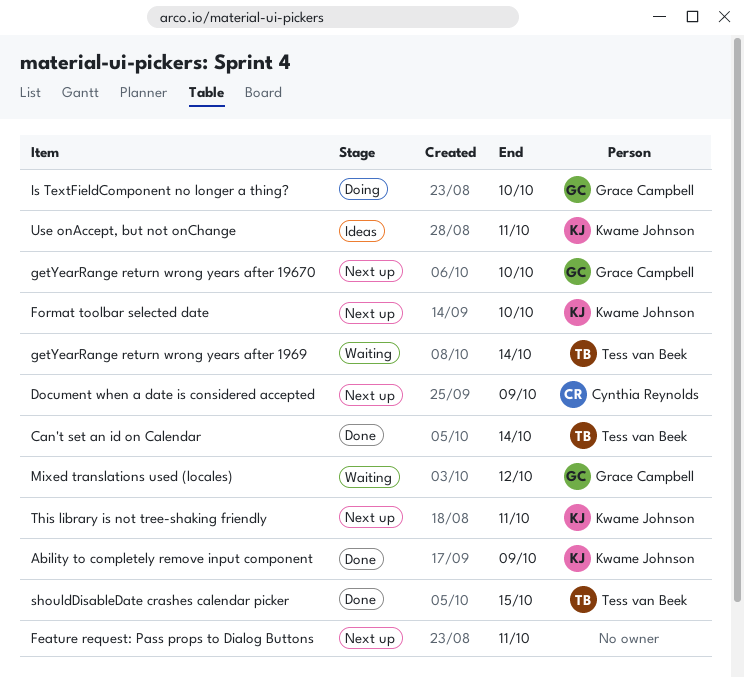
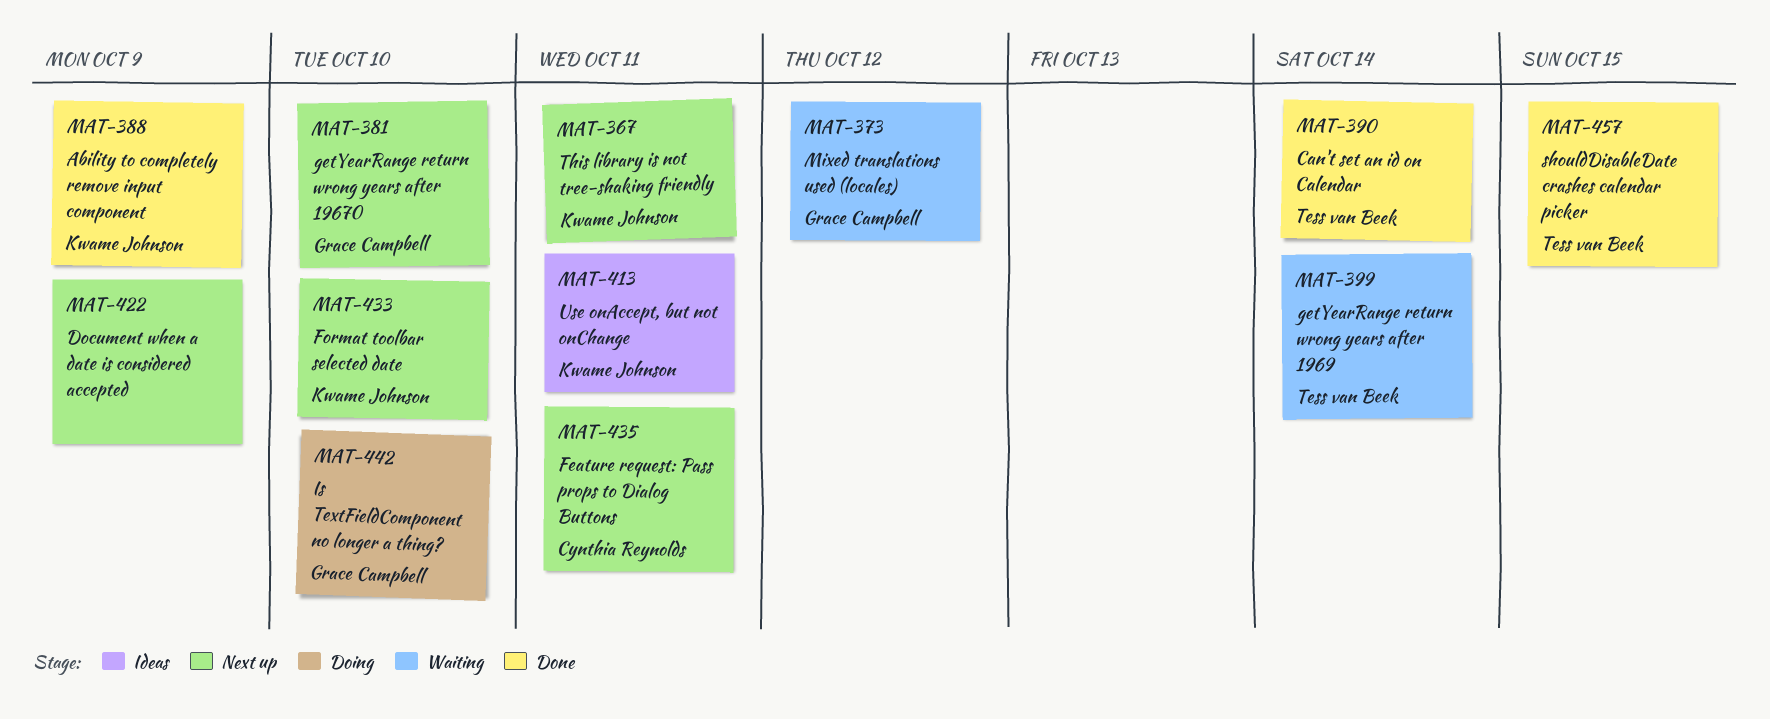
Document when a date is considered accepted, owner: Cynthia Reynolds -> none
Feature request: Pass props to Dialog Buttons, owner: none -> Cynthia Reynolds

